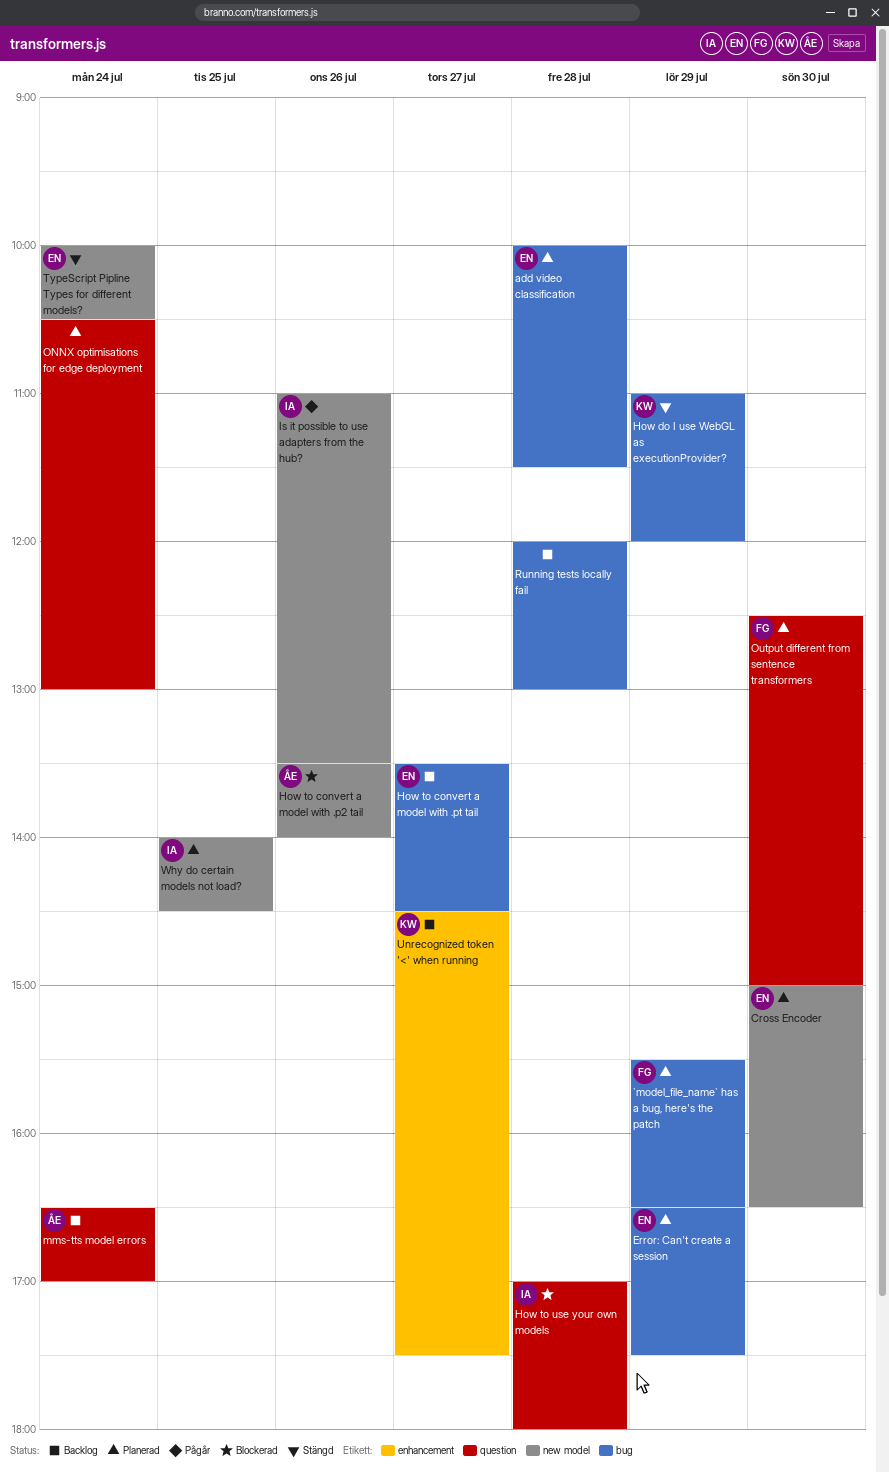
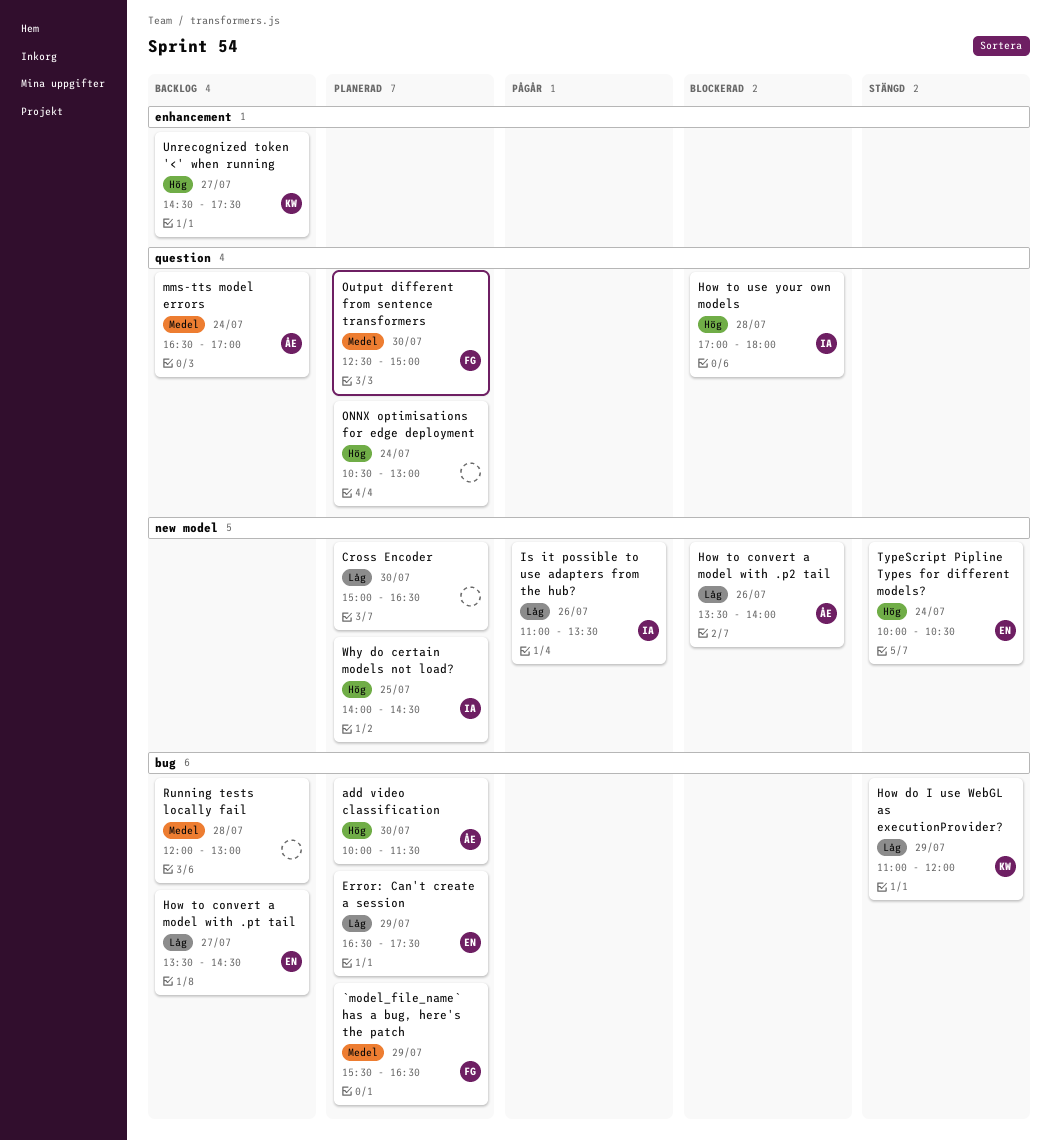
add video classification, owner: EN -> ÅE
add video classification, day: Jul 28 -> Jul 30
Cross Encoder, owner: EN -> none

